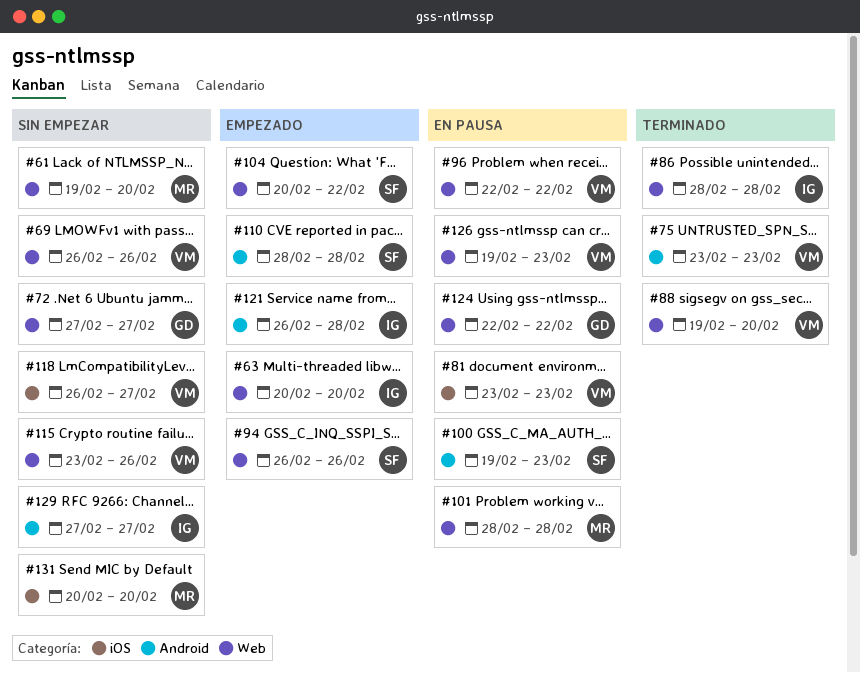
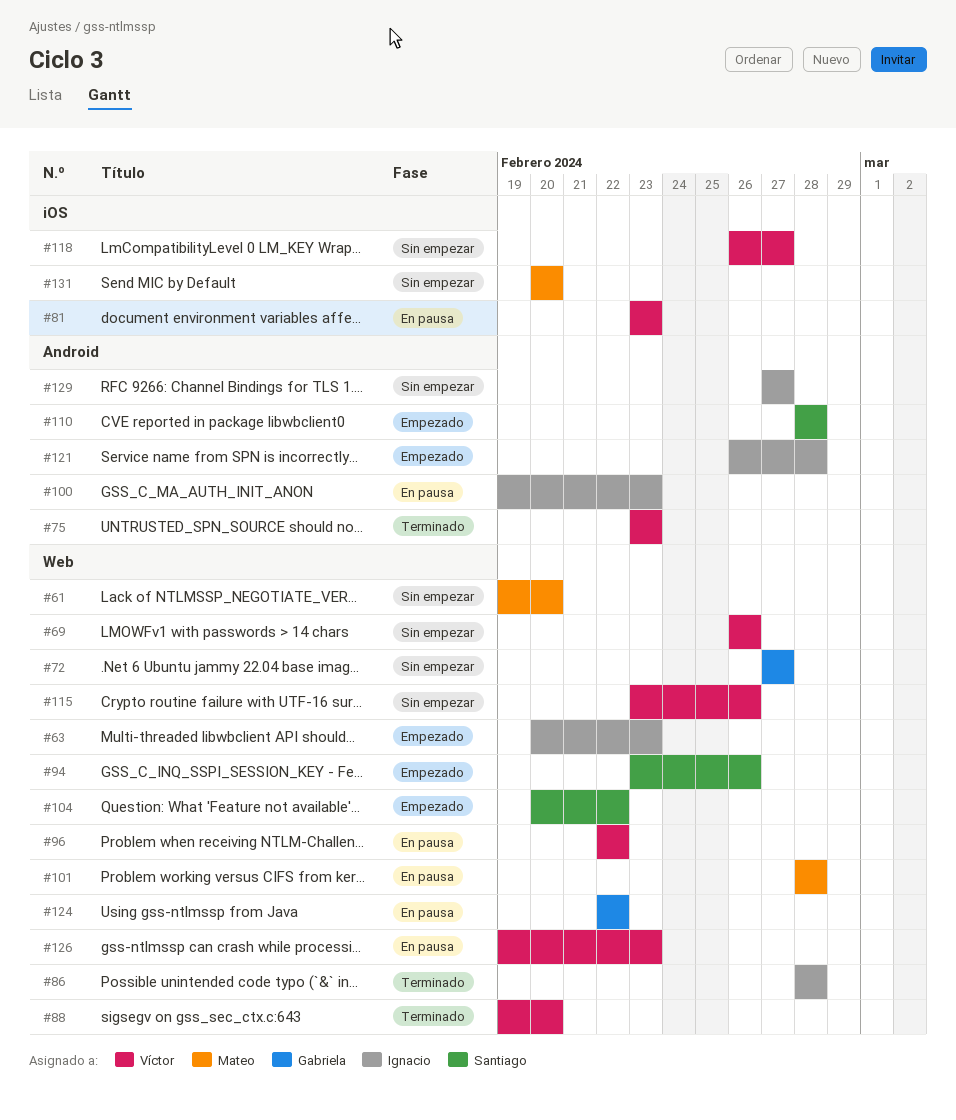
#63, due: Feb 20 -> Feb 23
#94, start: Feb 26 -> Feb 23
#100, owner: Santiago -> Ignacio

